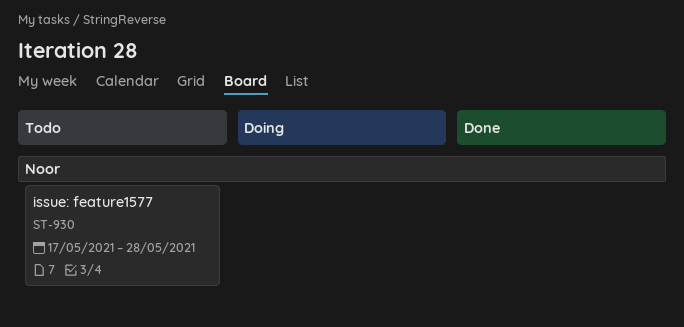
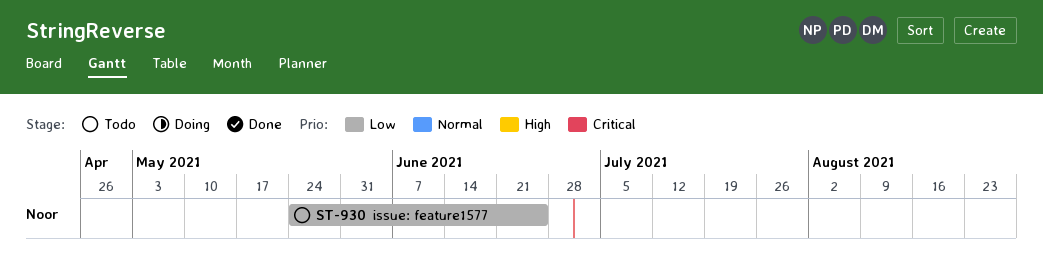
ST-930, start: May 17 -> May 24
ST-930, due: May 28 -> Jun 25

